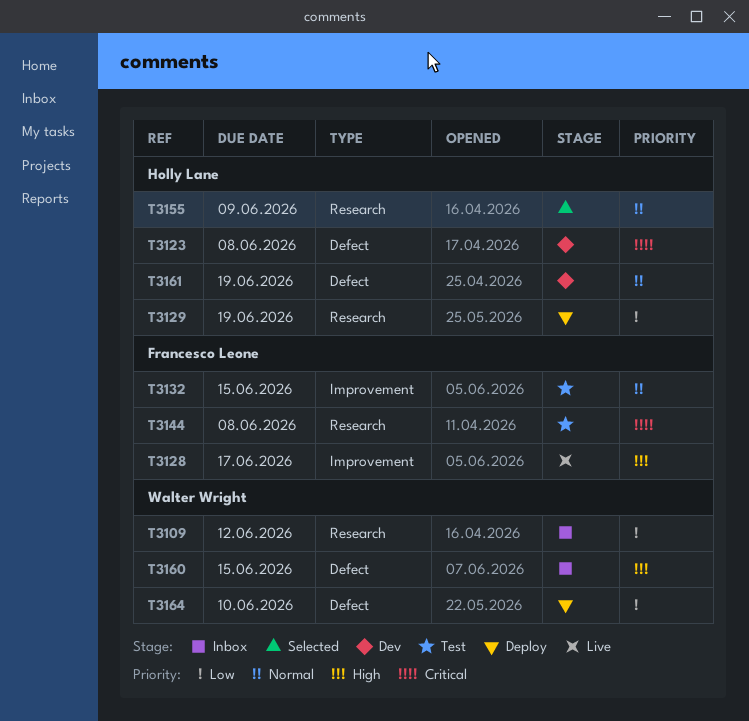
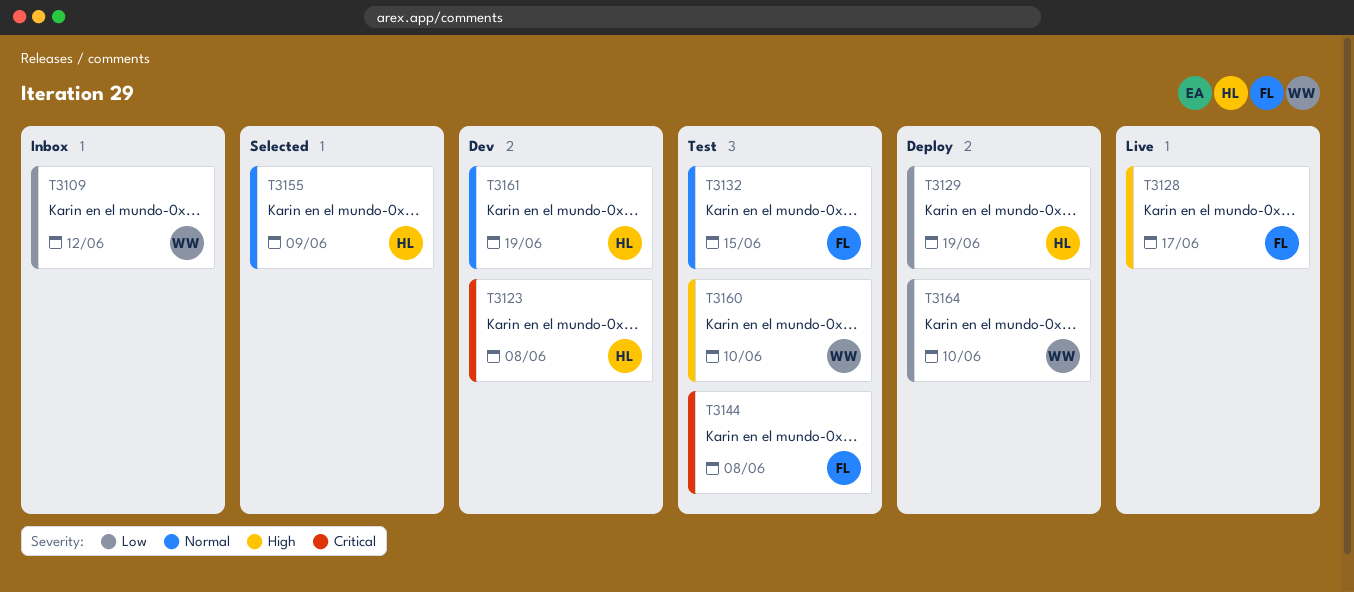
T3160, status: Inbox -> Test
T3160, due: Jun 15 -> Jun 10

